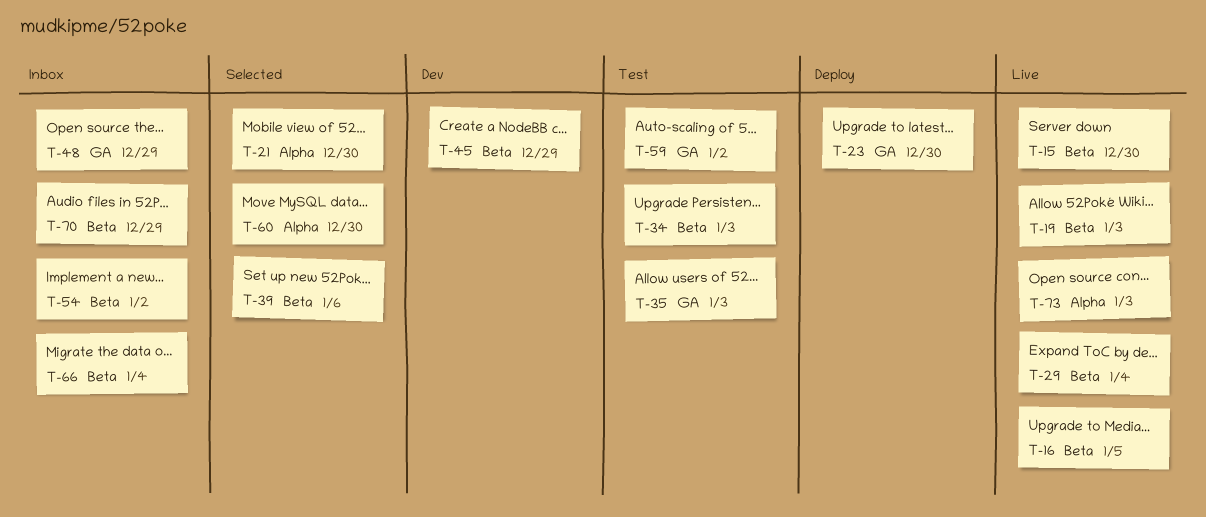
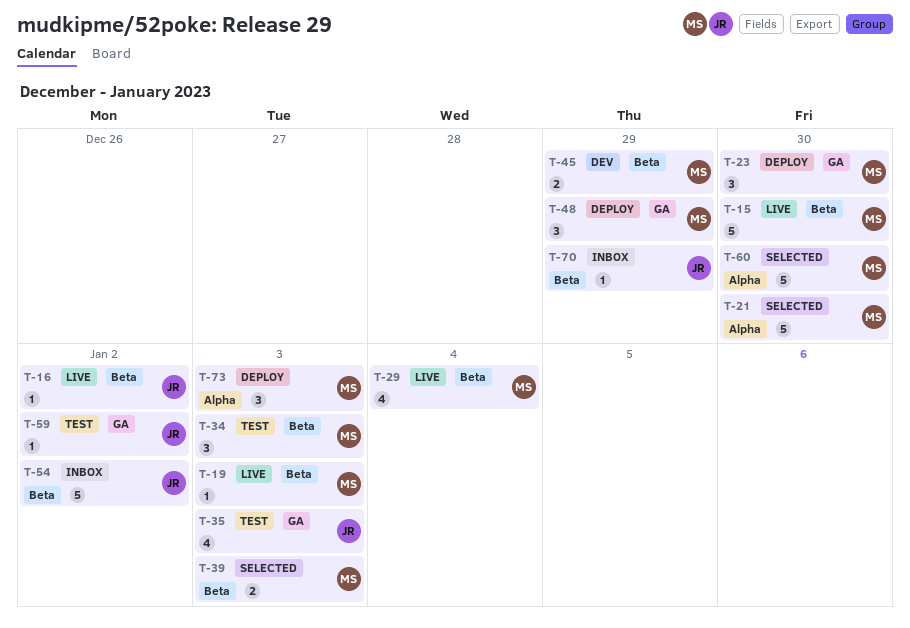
T-16, due: Jan 5 -> Jan 2
T-39, due: Jan 6 -> Jan 3
T-48, status: Inbox -> Deploy
T-66: present -> none
T-73, status: Live -> Deploy

